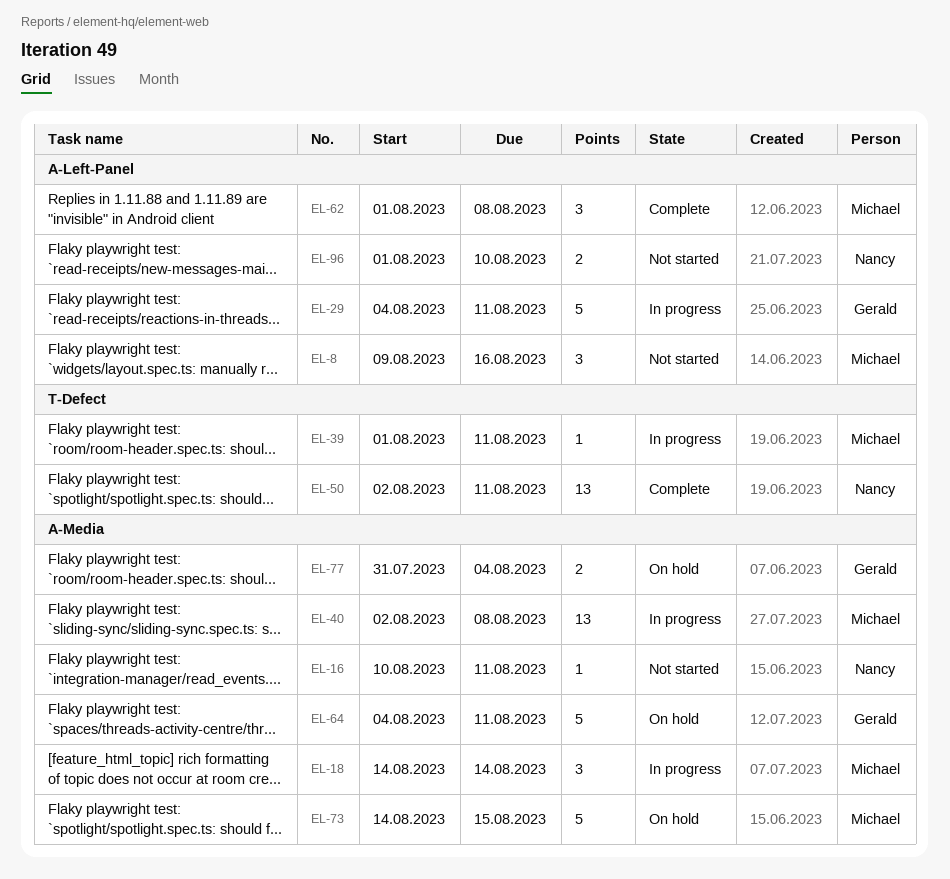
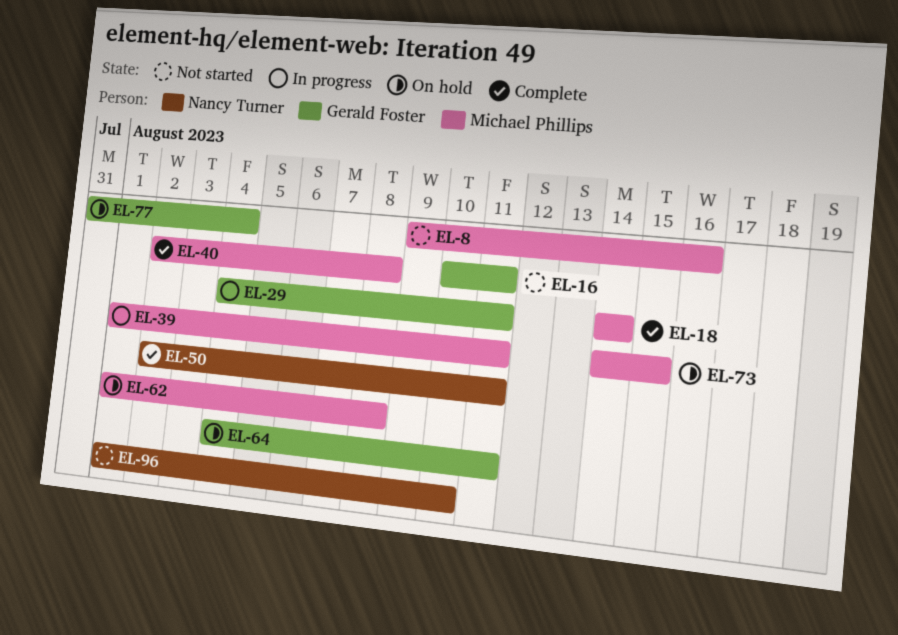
EL-16, owner: Nancy Turner -> Gerald Foster
EL-18, status: In progress -> Complete
EL-40, status: In progress -> Complete
EL-62, status: Complete -> On hold

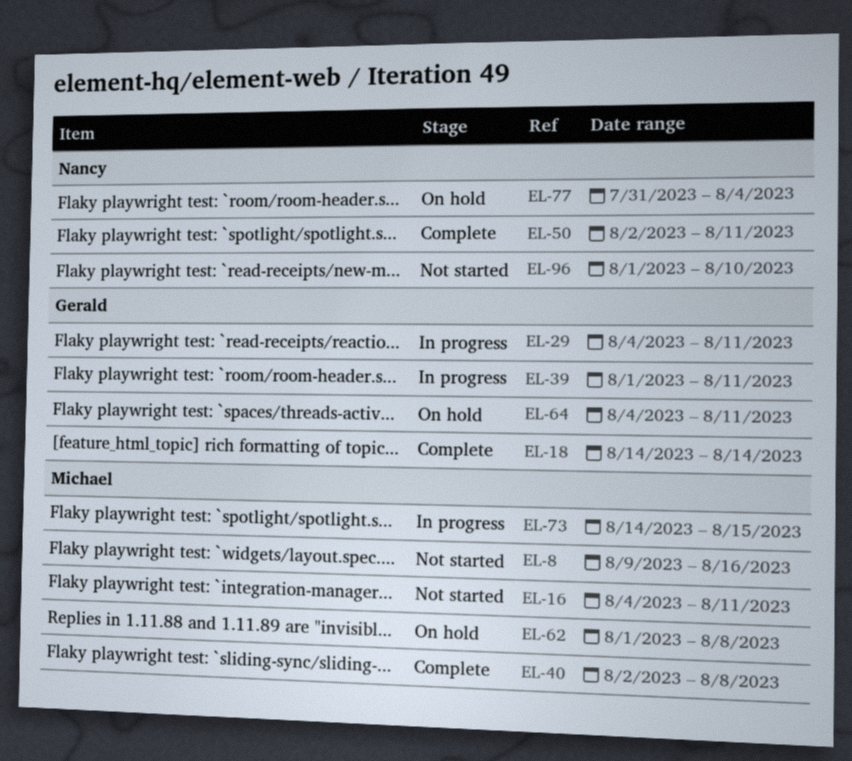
EL-16, owner: Gerald Foster -> Michael Phillips
EL-16, start: Aug 10 -> Aug 4
EL-18, owner: Michael Phillips -> Gerald Foster
EL-39, owner: Michael Phillips -> Gerald Foster
EL-73, status: On hold -> In progress
EL-77, owner: Gerald Foster -> Nancy Turner

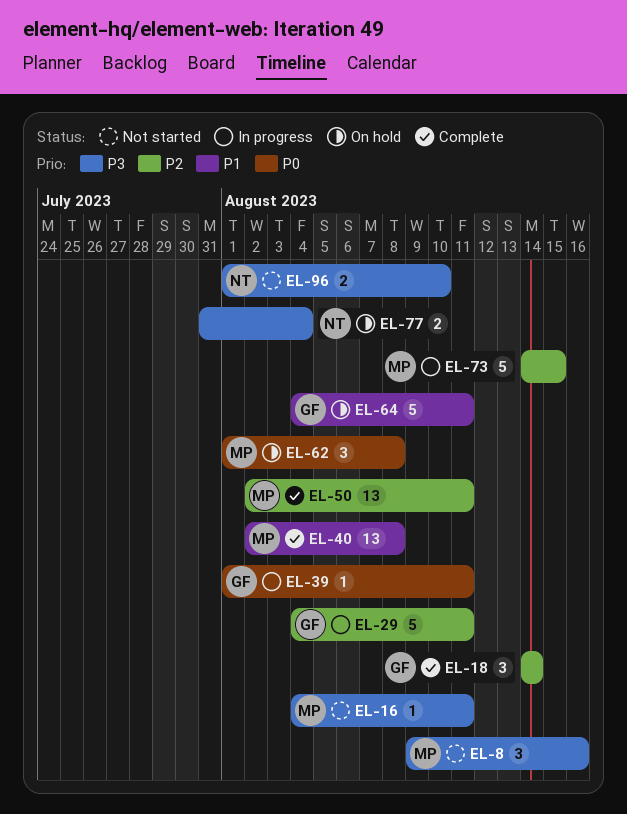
EL-50, owner: Nancy -> Michael

